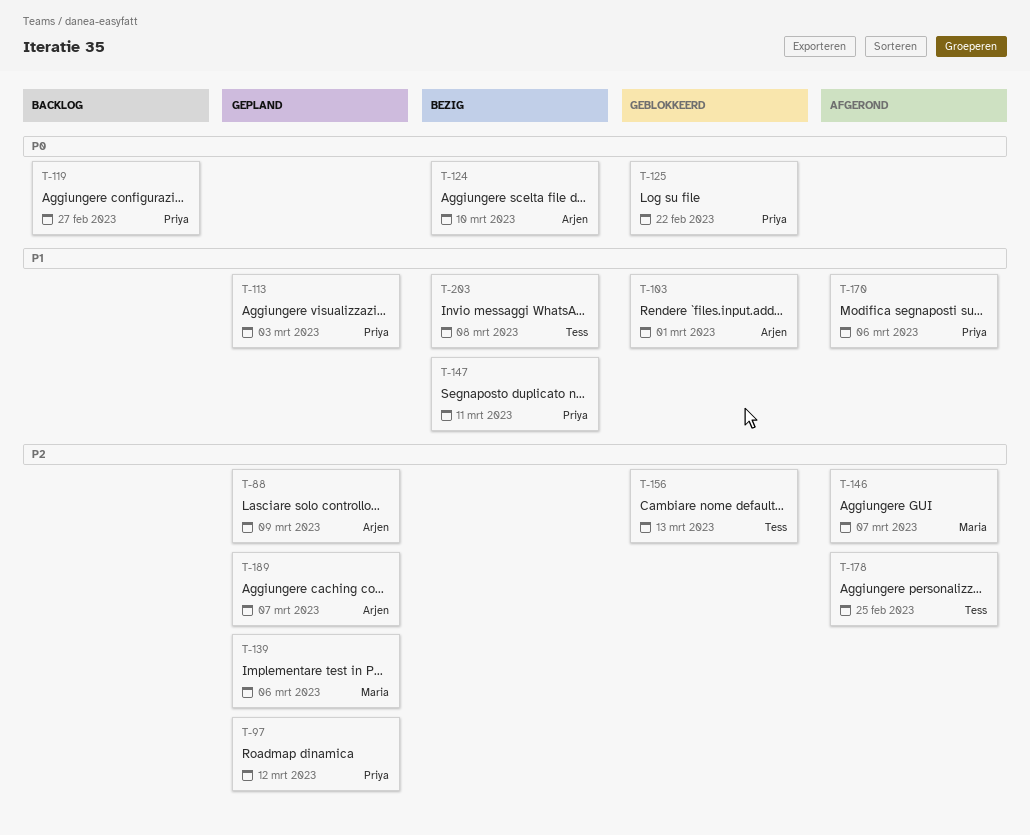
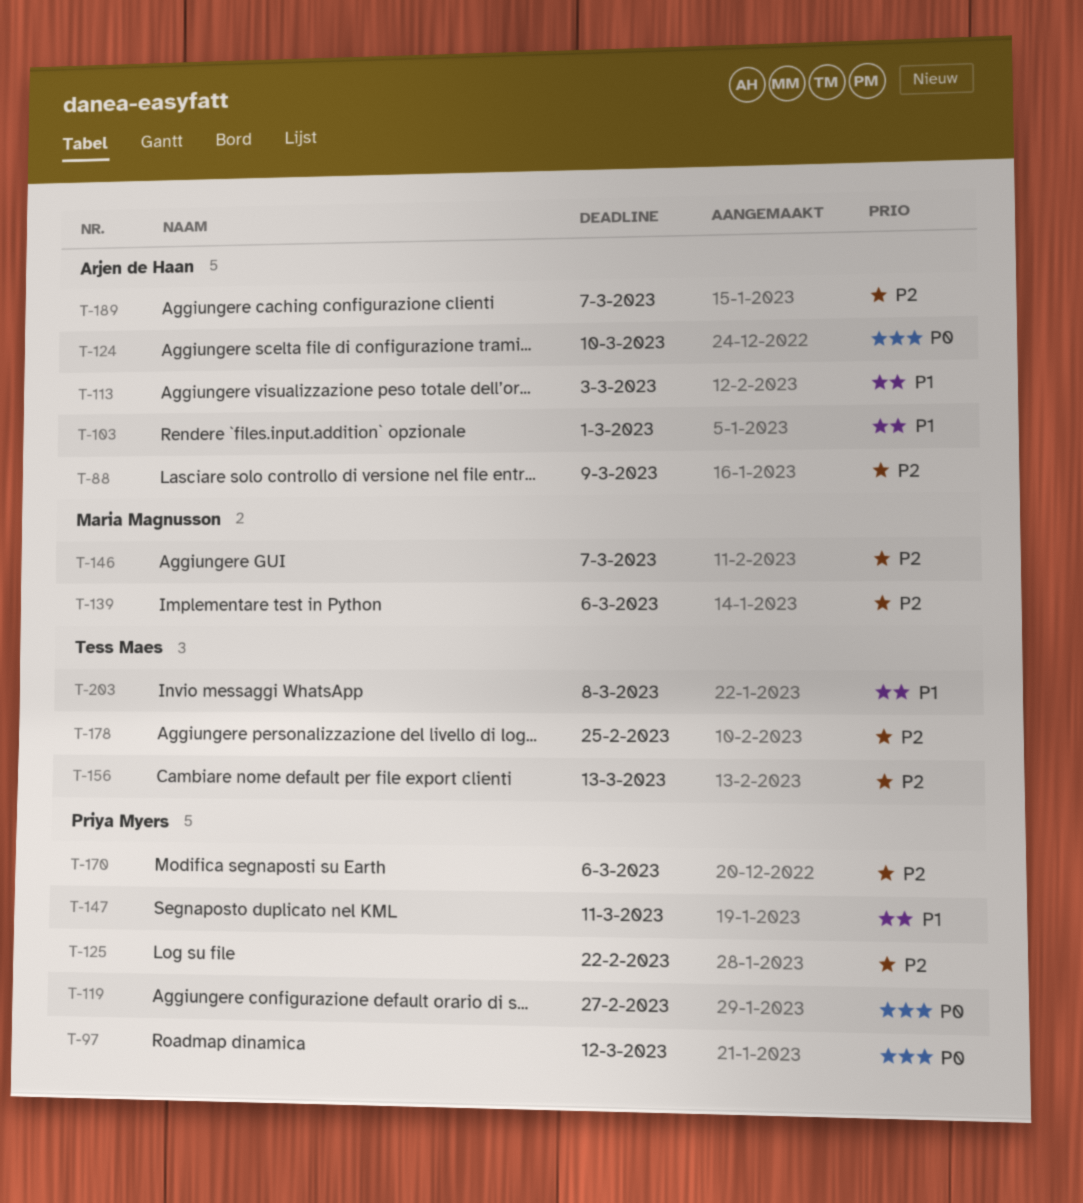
T-97, priority: P2 -> P0
T-113, owner: Priya Myers -> Arjen de Haan
T-125, priority: P0 -> P2
T-170, priority: P1 -> P2

